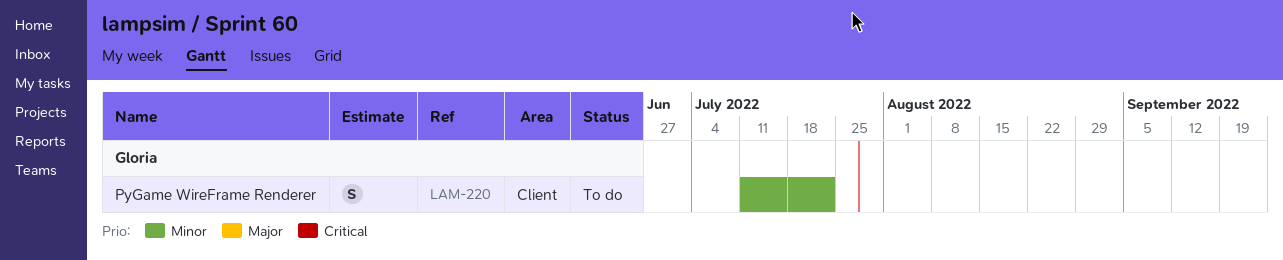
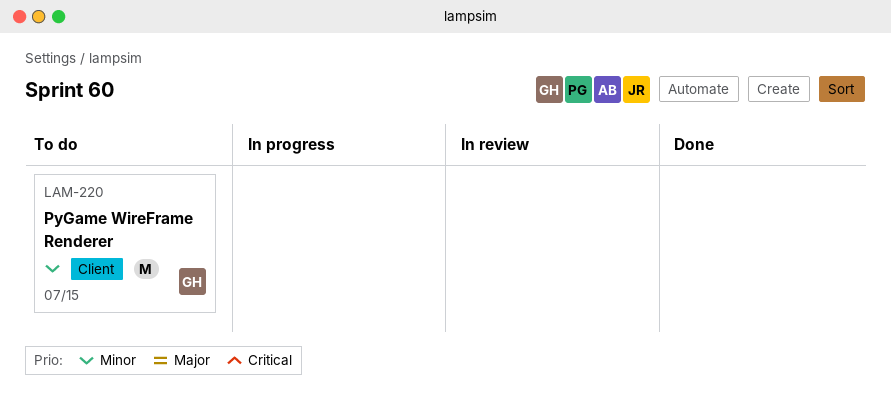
LAM-220, estimate: S -> M
LAM-220, due: Jul 22 -> Jul 15

